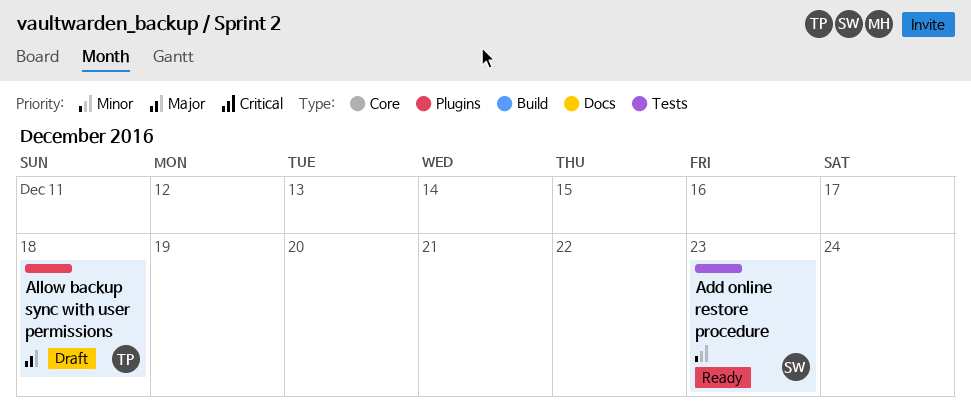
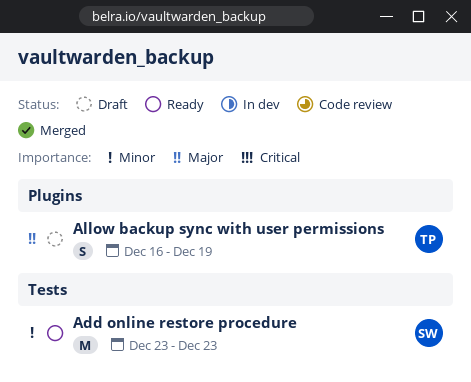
Allow backup sync with user permissions, due: Dec 18 -> Dec 19

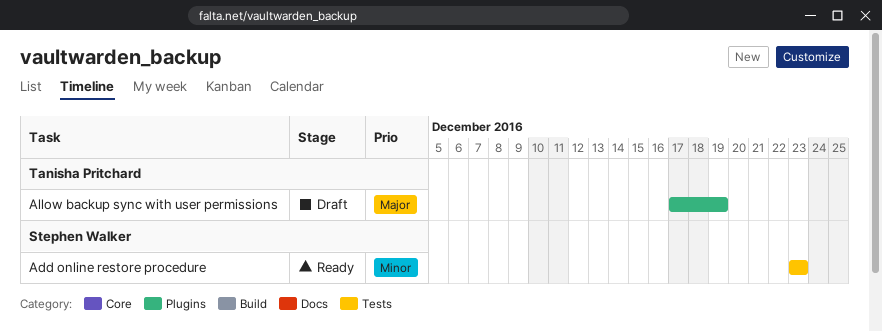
Allow backup sync with user permissions, start: Dec 16 -> Dec 17

